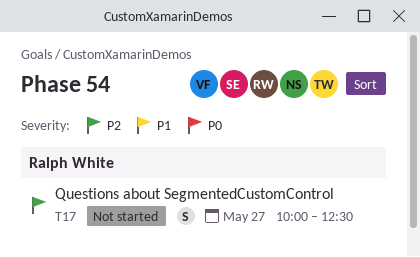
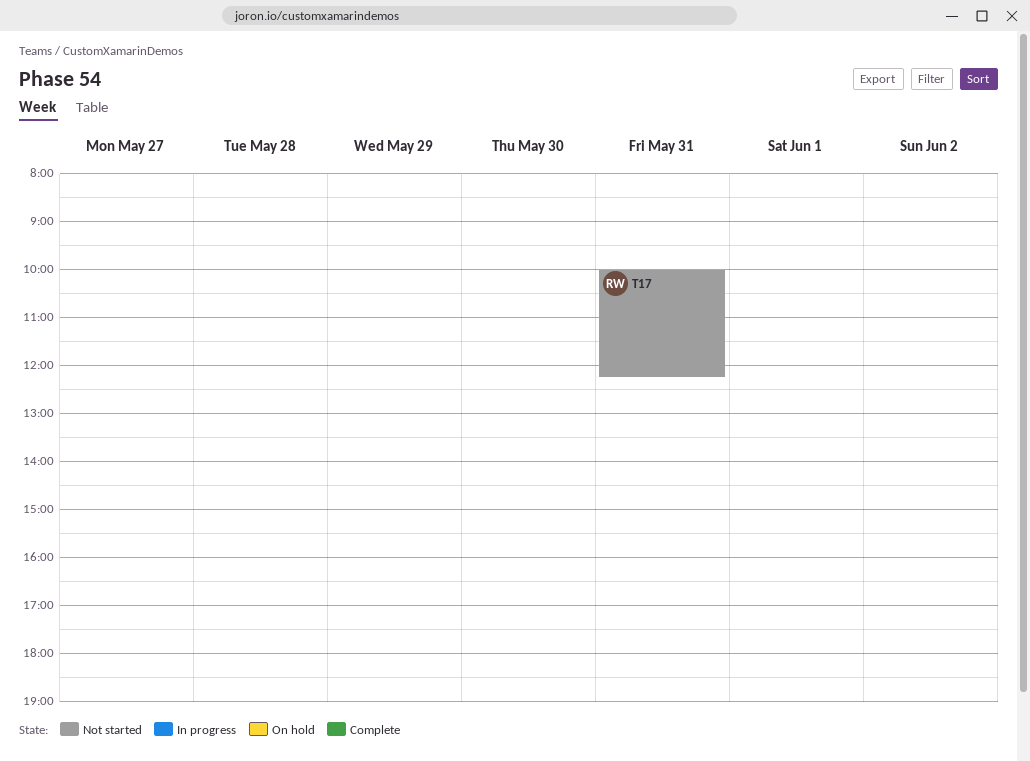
T17, day: May 27 -> May 31
T17, ends: 12:30 -> 12:15

